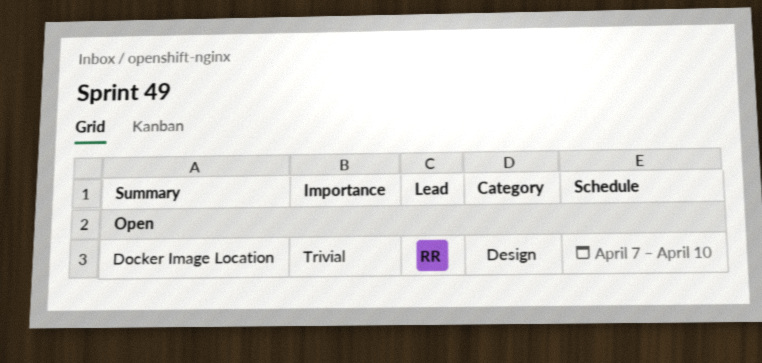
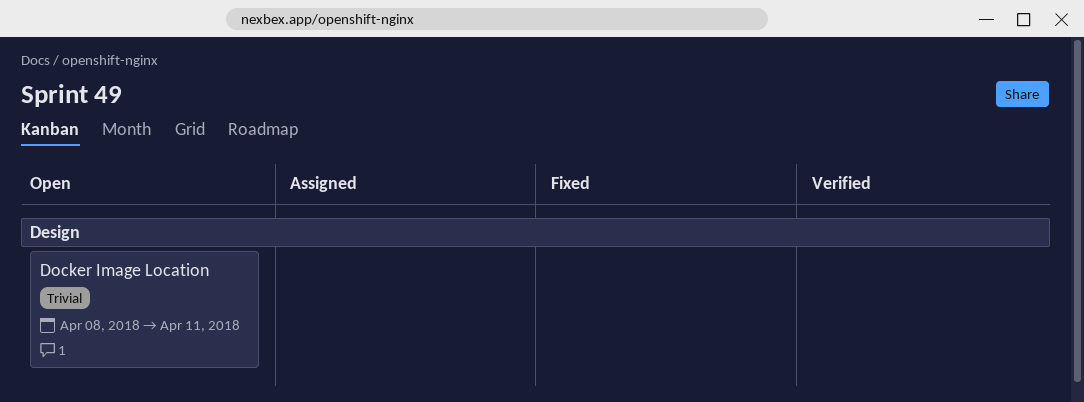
Docker Image Location, start: Apr 7 -> Apr 8
Docker Image Location, due: Apr 10 -> Apr 11

